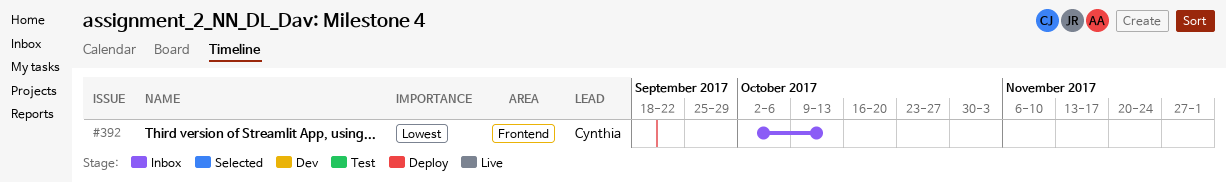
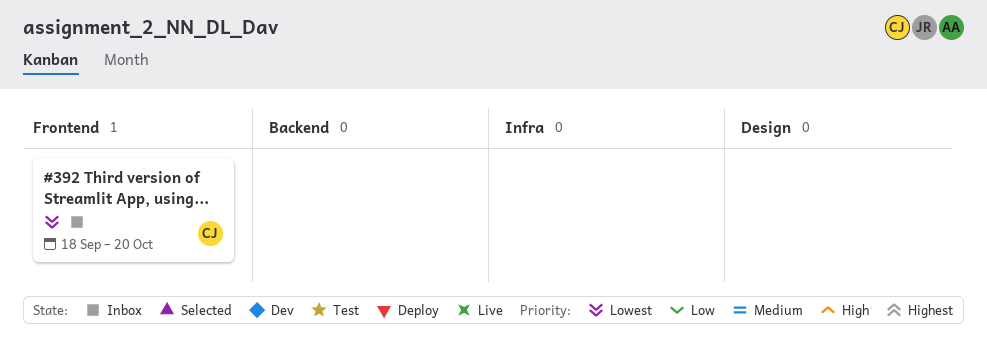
#392, start: Oct 2 -> Sep 18
#392, due: Oct 13 -> Oct 20

